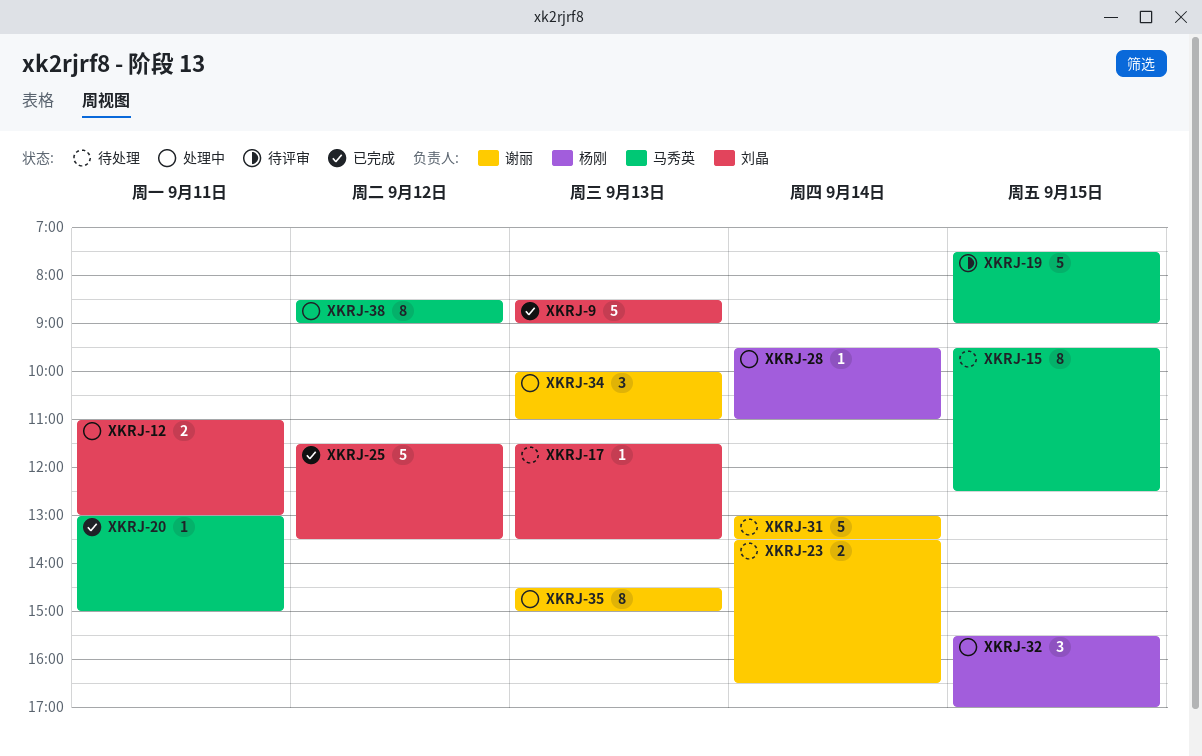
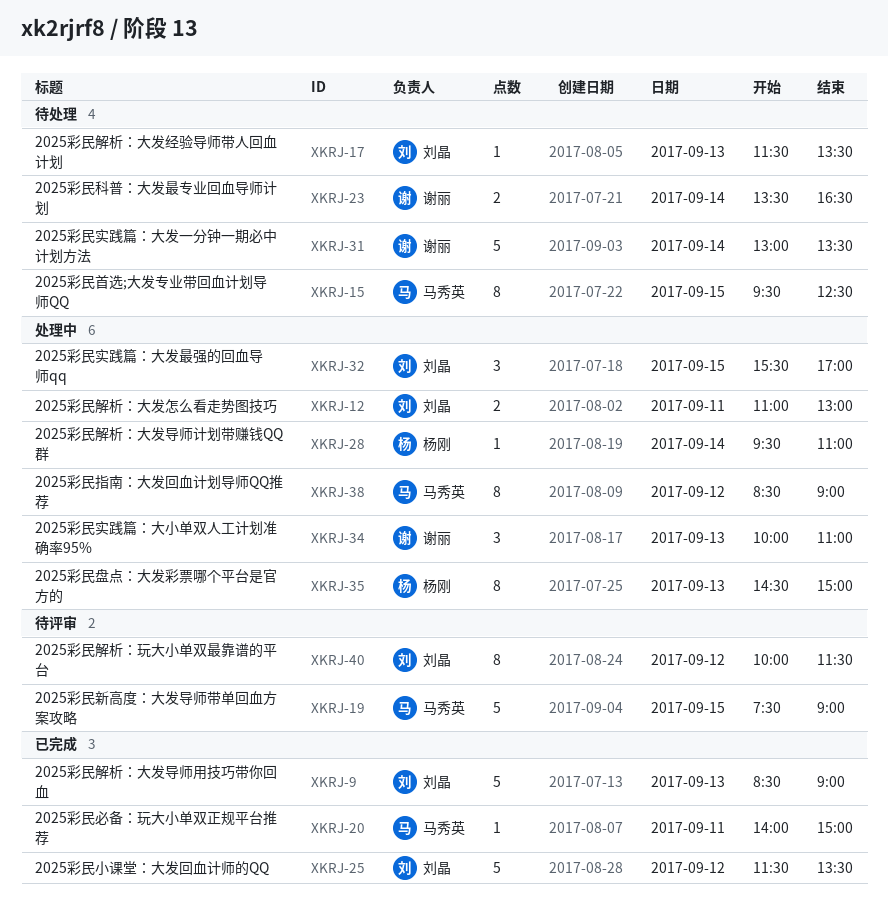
XKRJ-20, begins: 13:00 -> 14:00
XKRJ-32, owner: 杨刚 -> 刘晶
XKRJ-35, owner: 谢丽 -> 杨刚
XKRJ-40: none -> present

